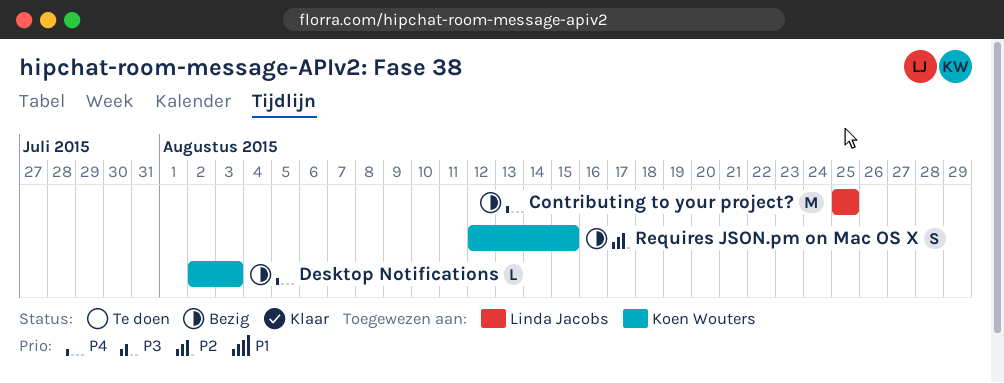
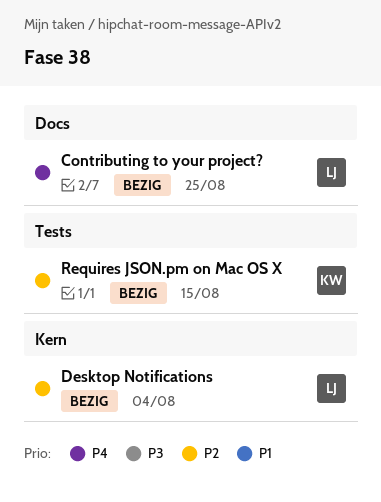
Desktop Notifications, owner: Koen Wouters -> Linda Jacobs
Desktop Notifications, priority: P4 -> P2
Desktop Notifications, due: Aug 3 -> Aug 4

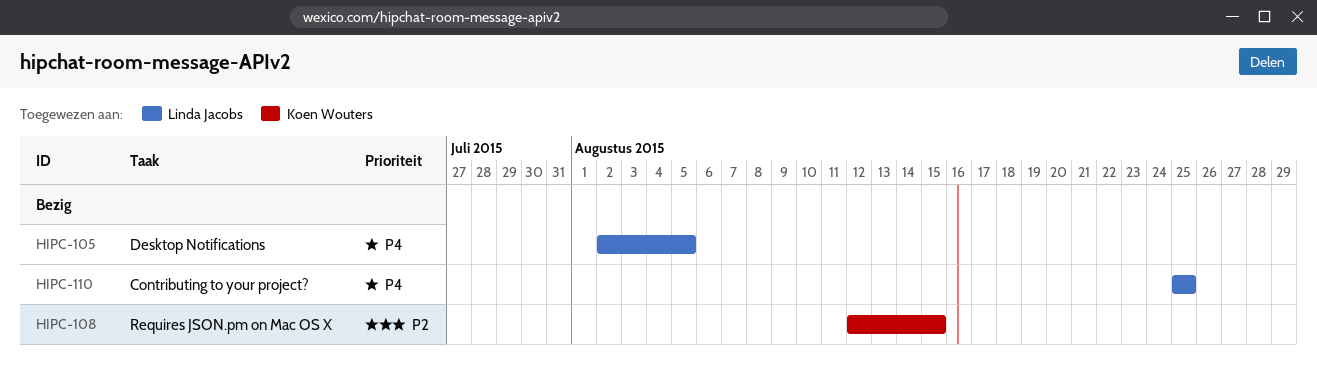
Desktop Notifications, priority: P2 -> P4
Desktop Notifications, due: Aug 4 -> Aug 5

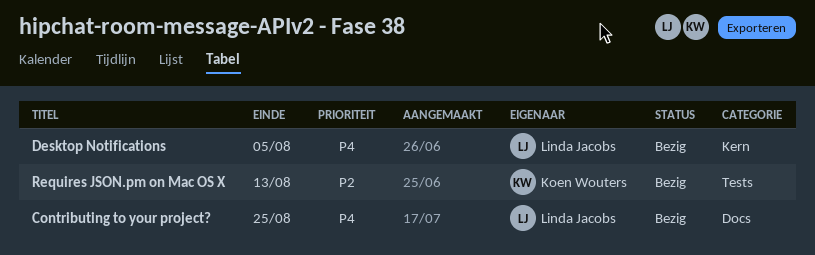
Requires JSON.pm on Mac OS X, due: Aug 15 -> Aug 13

